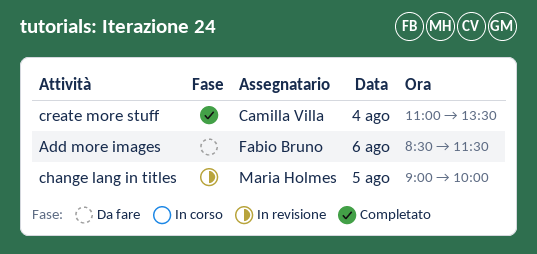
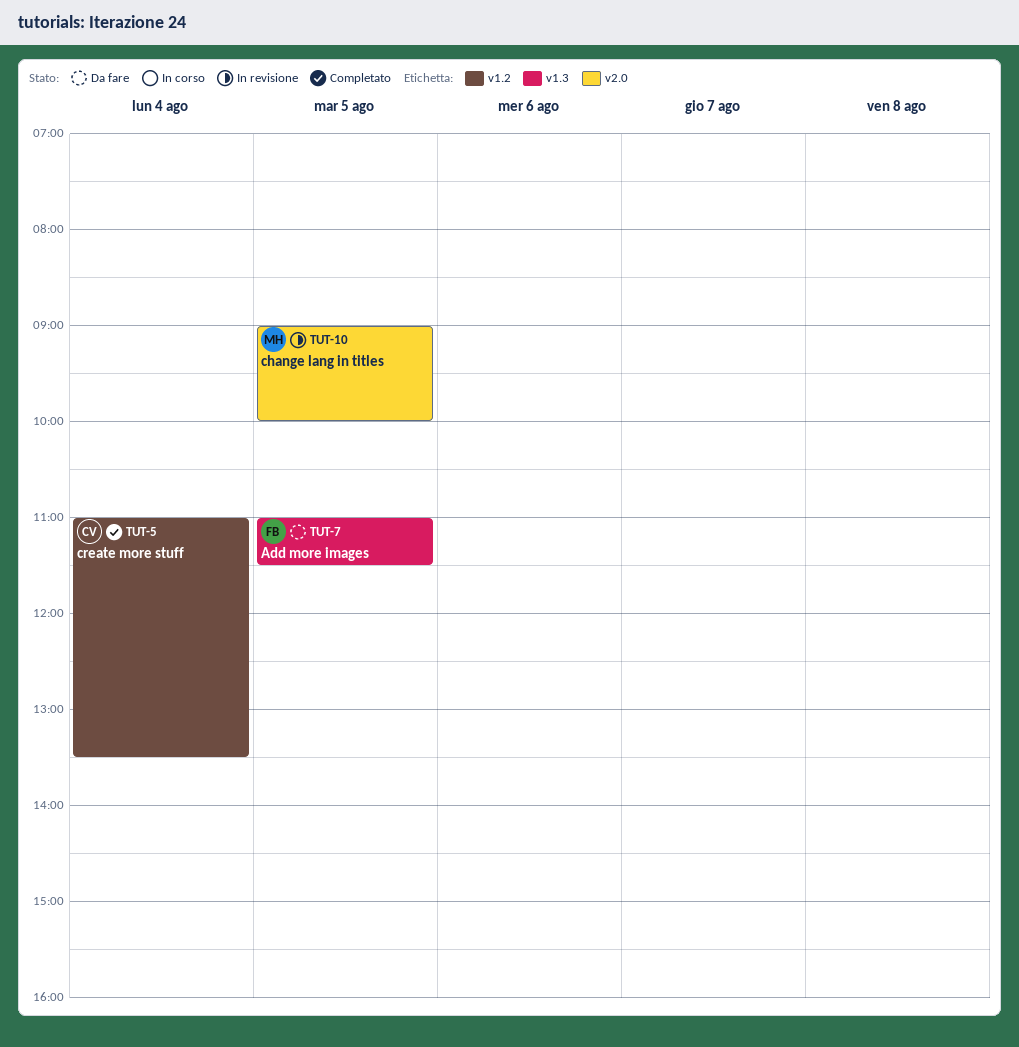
Add more images, day: Aug 6 -> Aug 5
Add more images, begins: 08:30 -> 11:00

